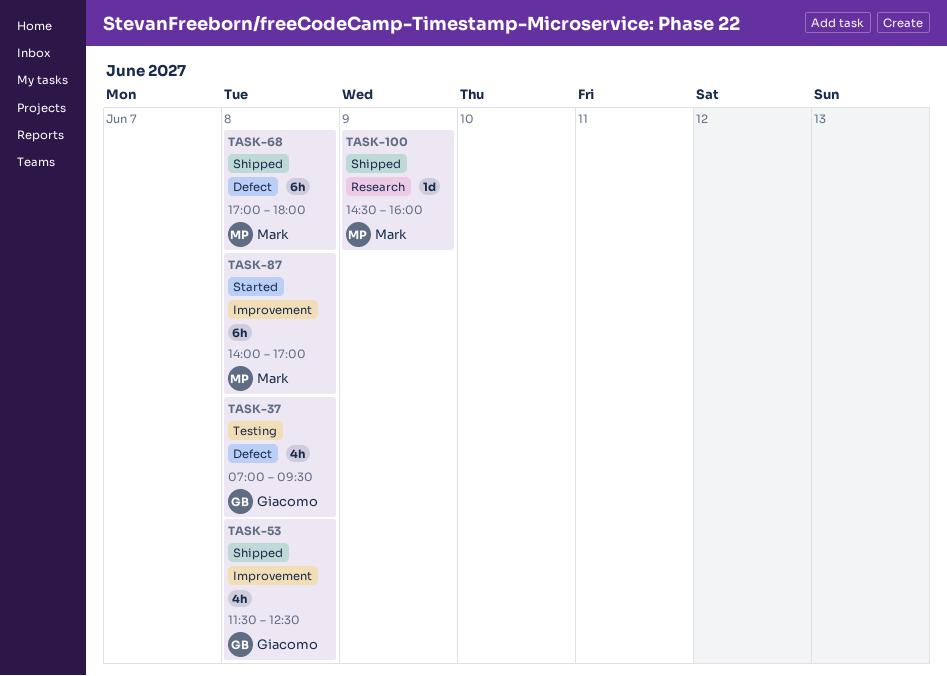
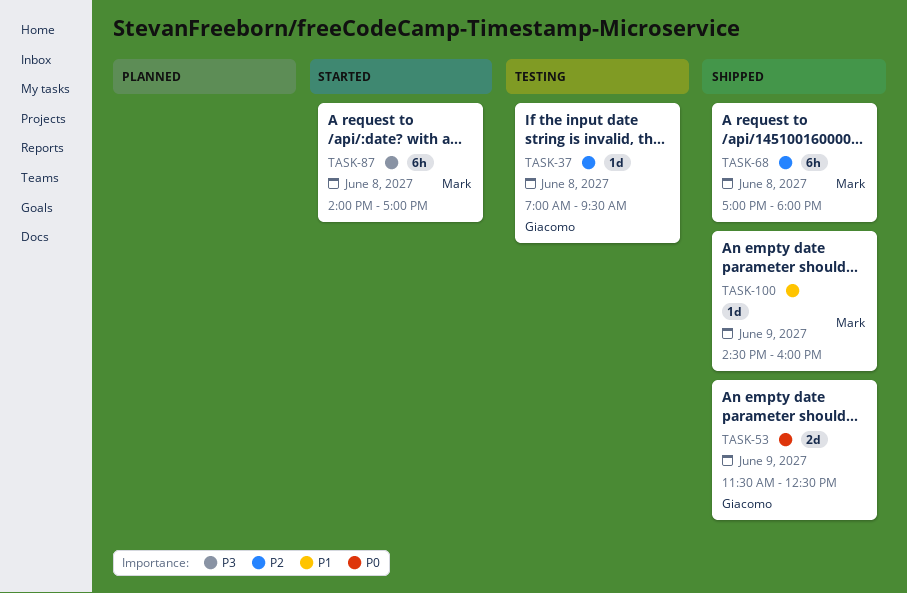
TASK-37, estimate: 4h -> 1d
TASK-53, estimate: 4h -> 2d
TASK-53, day: Jun 8 -> Jun 9

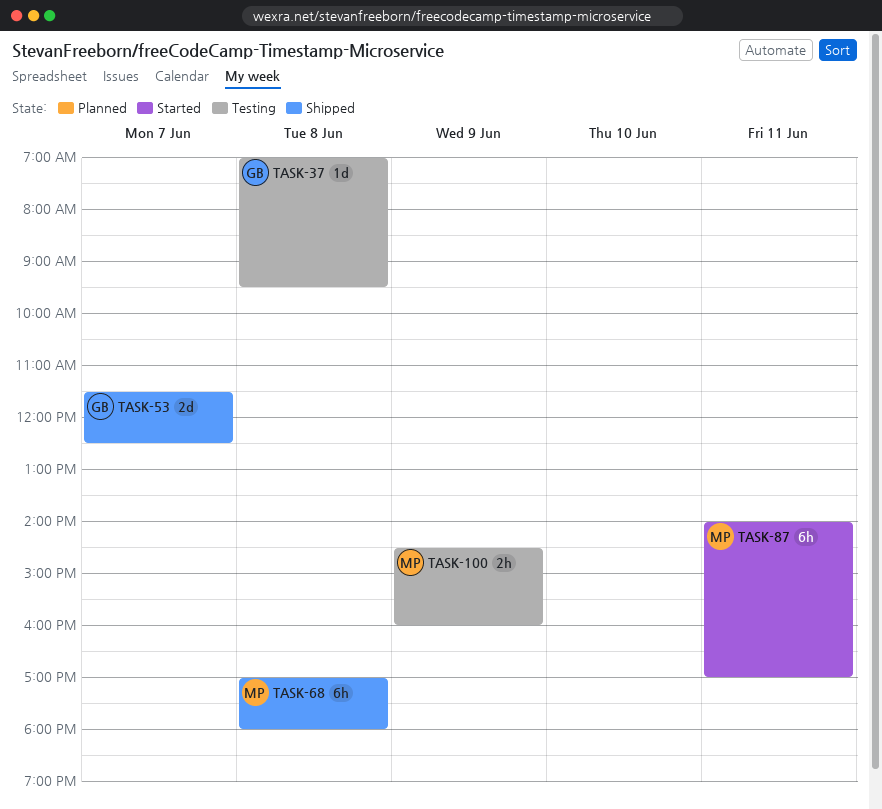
TASK-53, day: Jun 9 -> Jun 7
TASK-87, day: Jun 8 -> Jun 11
TASK-100, status: Shipped -> Testing
TASK-100, estimate: 1d -> 2h

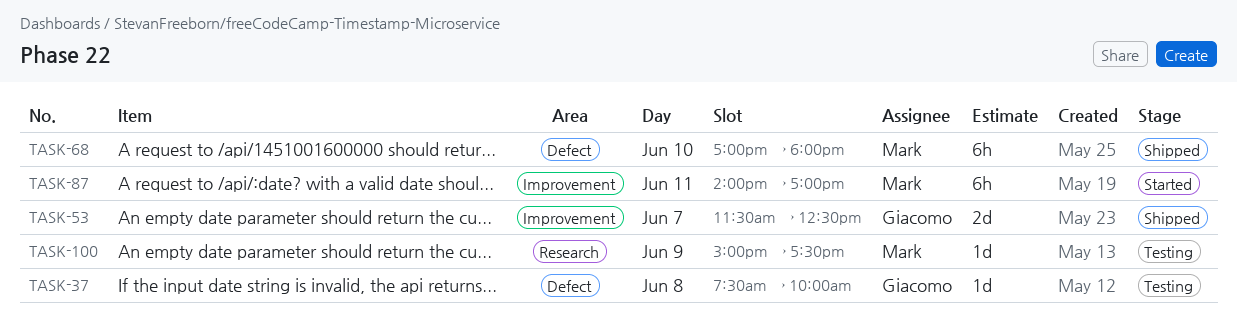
TASK-37, begins: 07:00 -> 07:30
TASK-37, ends: 09:30 -> 10:00
TASK-68, day: Jun 8 -> Jun 10
TASK-100, estimate: 2h -> 1d
TASK-100, begins: 14:30 -> 15:00
TASK-100, ends: 16:00 -> 17:30

